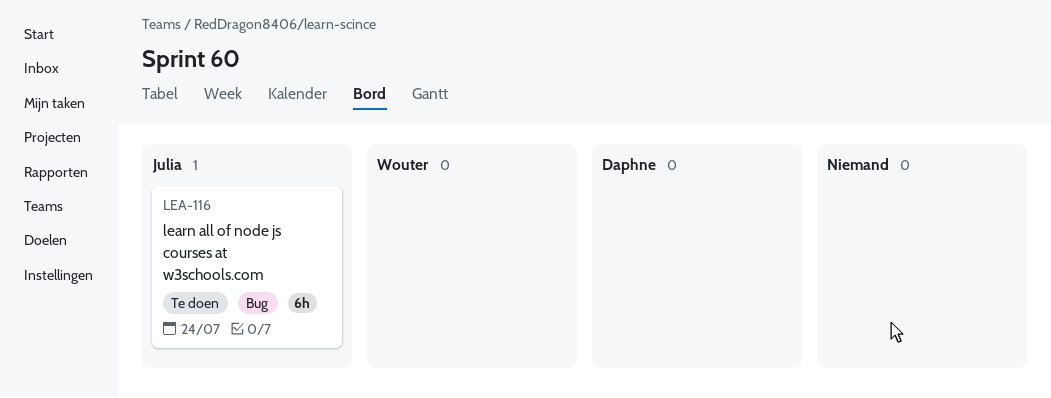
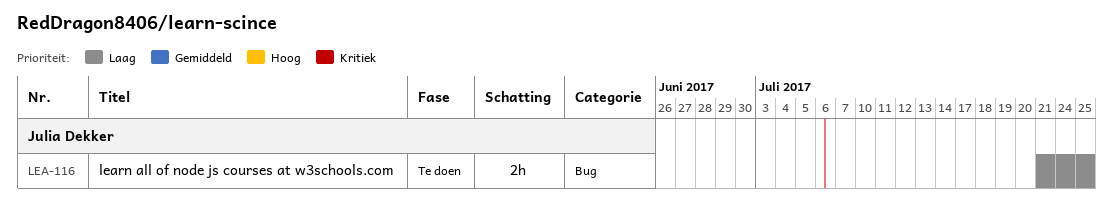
LEA-116, estimate: 6h -> 2h
LEA-116, due: Jul 24 -> Jul 25

